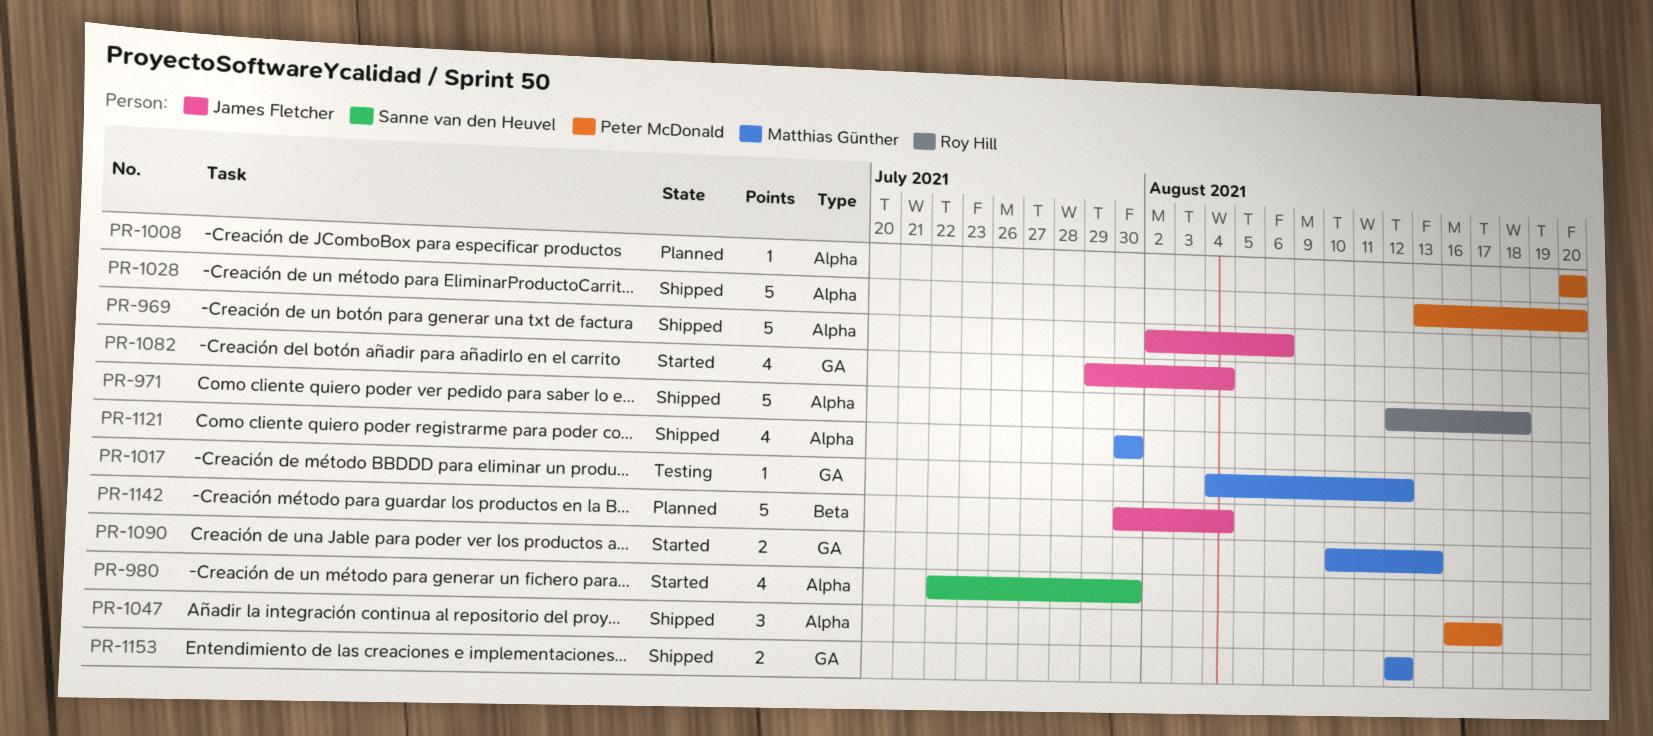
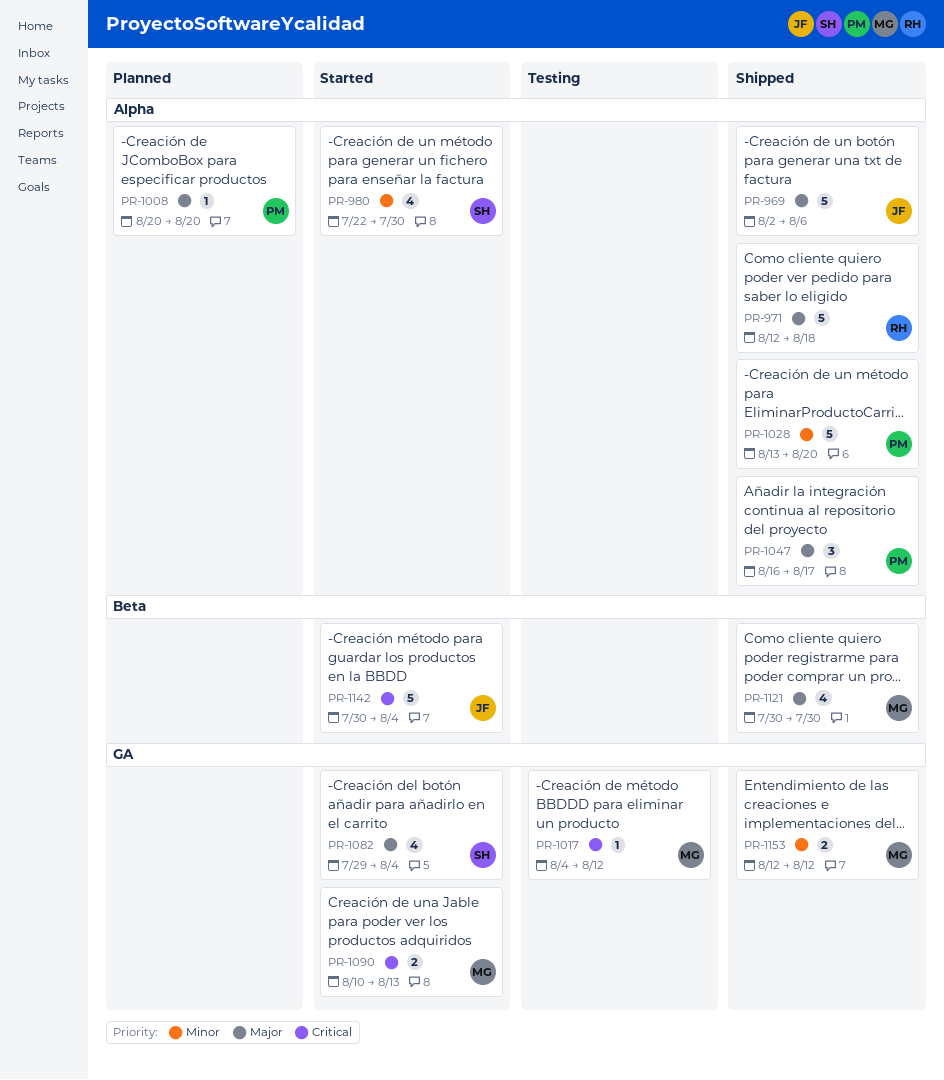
PR-1082, owner: James Fletcher -> Sanne van den Heuvel
PR-1121, label: Alpha -> Beta
PR-1142, status: Planned -> Started

